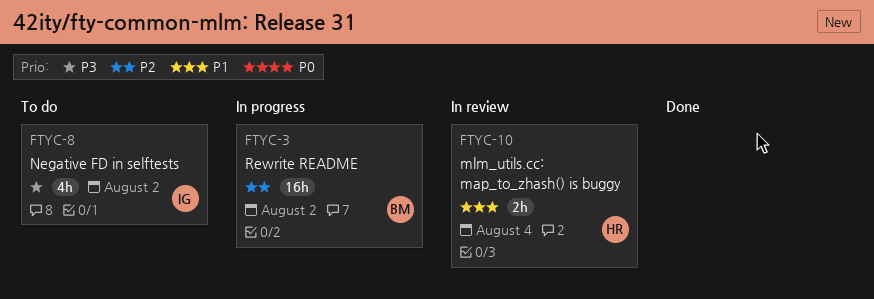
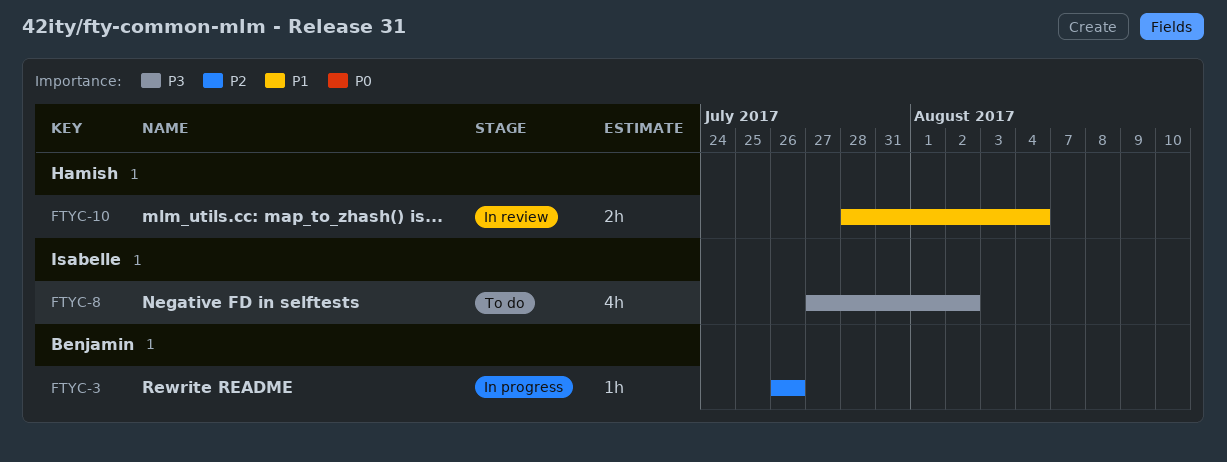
FTYC-3, estimate: 16h -> 1h
FTYC-3, due: Aug 2 -> Jul 26

